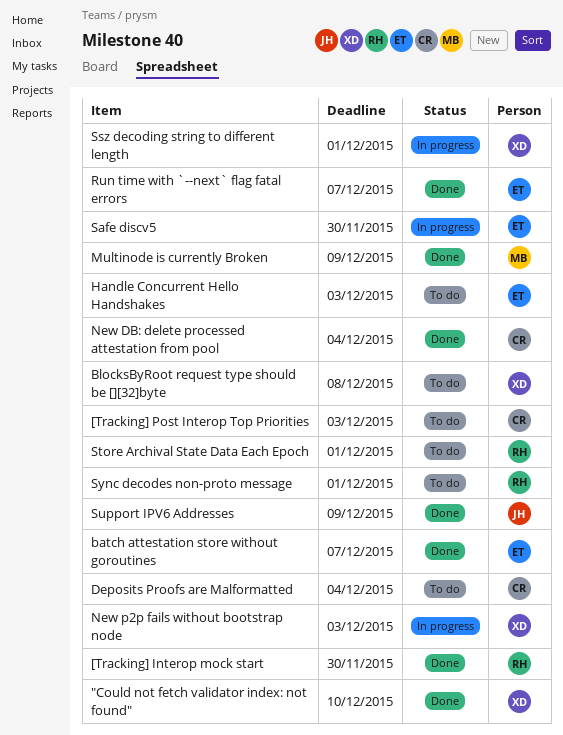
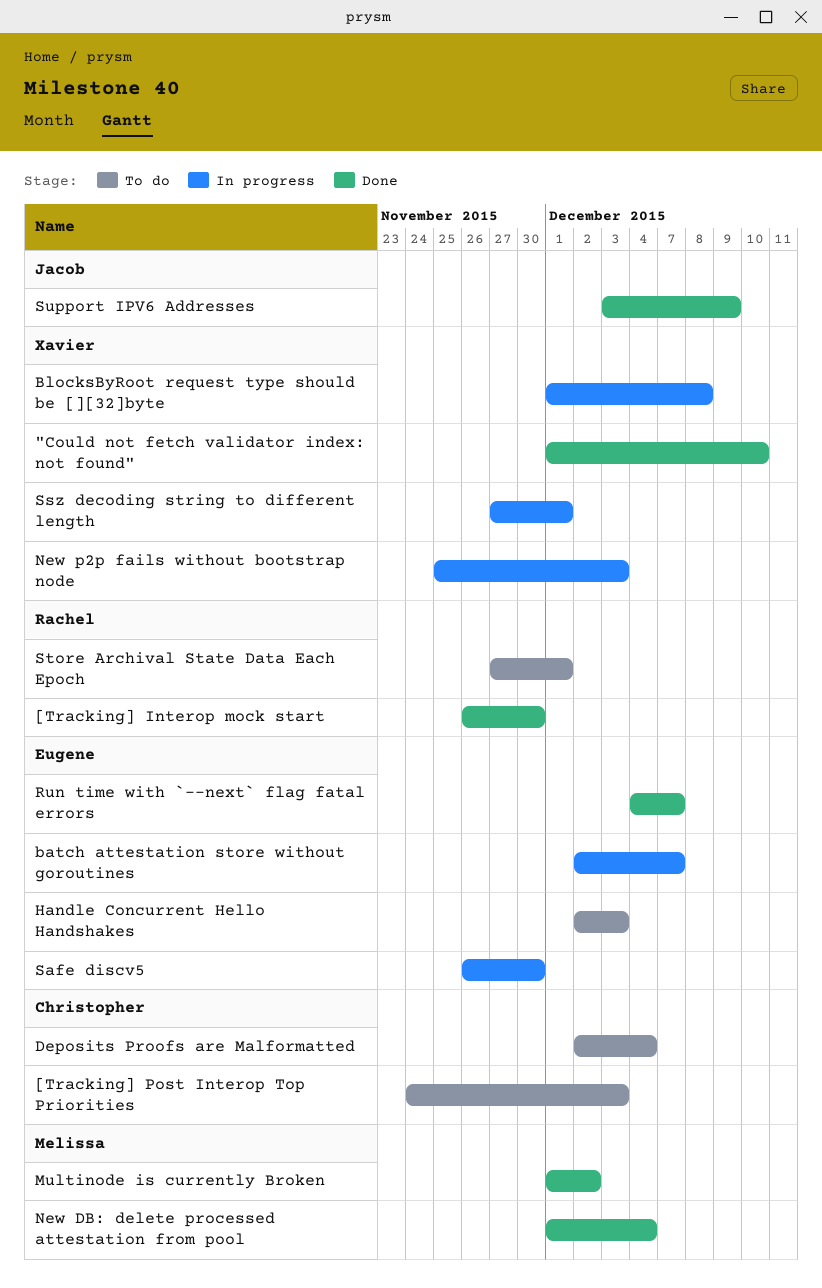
batch attestation store without goroutines, status: Done -> In progress
BlocksByRoot request type should be [][32]byte, status: To do -> In progress
Multinode is currently Broken, due: Dec 9 -> Dec 2
New DB: delete processed attestation from pool, owner: Christopher -> Melissa
Sync decodes non-proto message: present -> none

